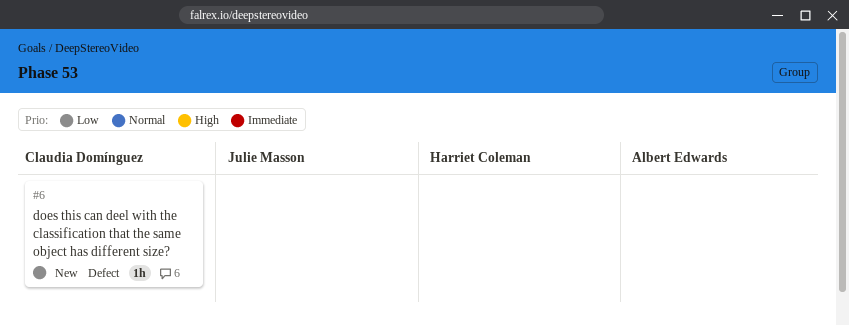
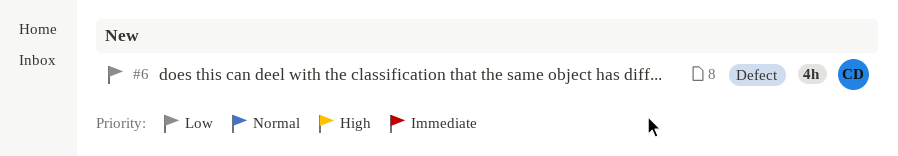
#6, estimate: 1h -> 4h

